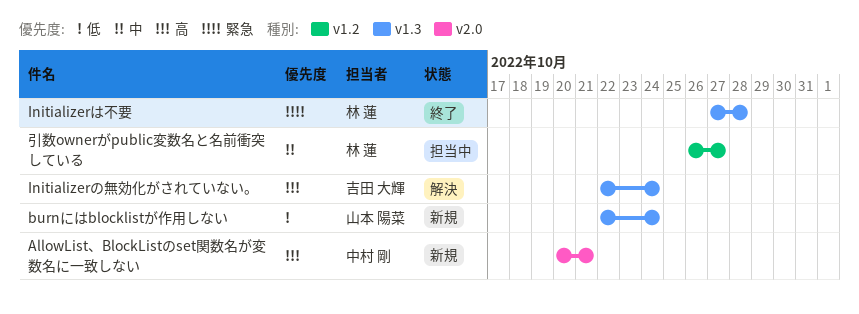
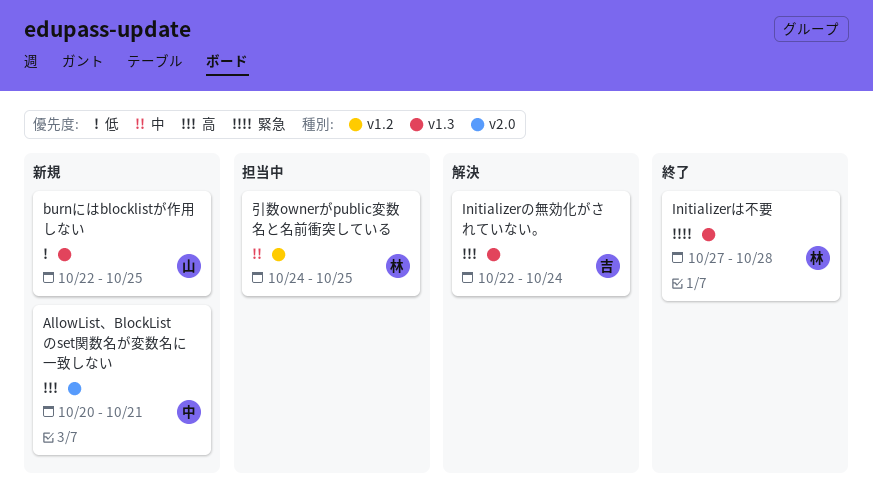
burnにはblocklistが作用しない, due: Oct 24 -> Oct 25
引数ownerがpublic変数名と名前衝突している, start: Oct 26 -> Oct 24
引数ownerがpublic変数名と名前衝突している, due: Oct 27 -> Oct 25

